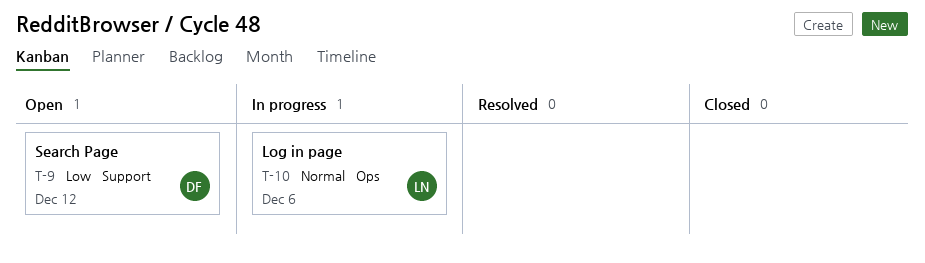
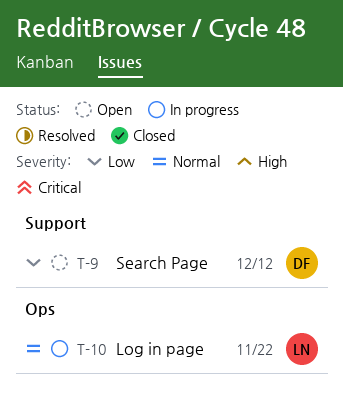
T-10, due: Dec 6 -> Nov 22

